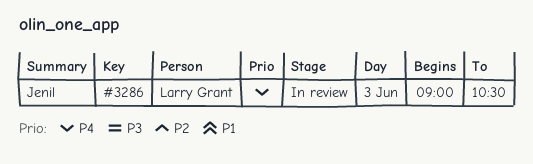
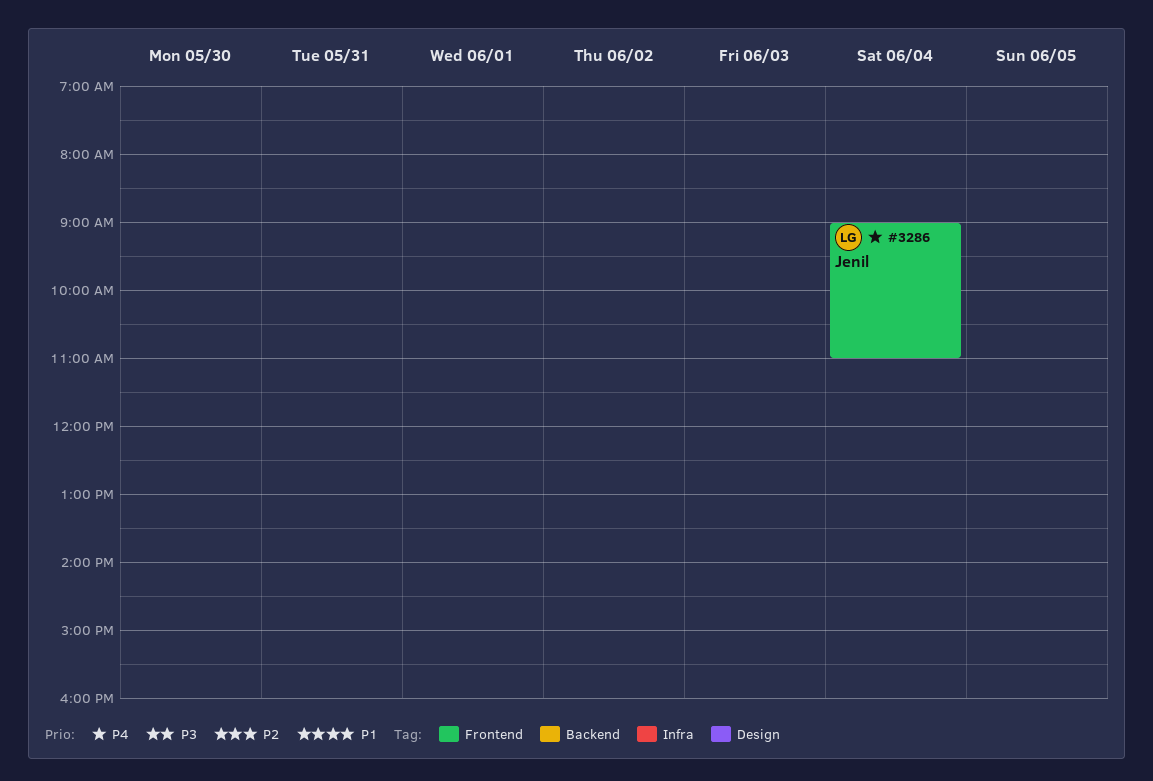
#3286, day: Jun 3 -> Jun 4
#3286, ends: 10:30 -> 11:00

